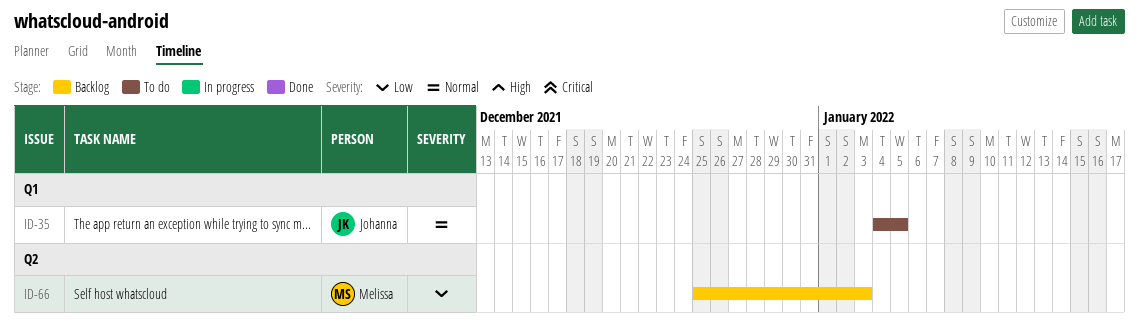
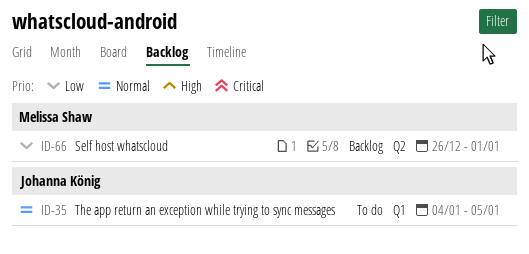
ID-66, start: Dec 25 -> Dec 26
ID-66, due: Jan 3 -> Jan 1

